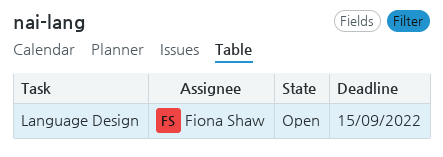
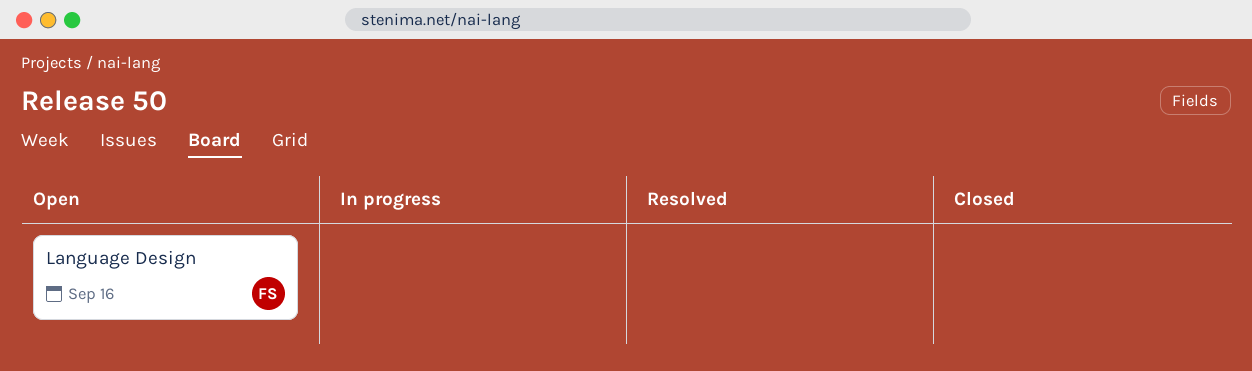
Language Design, due: Sep 15 -> Sep 16

